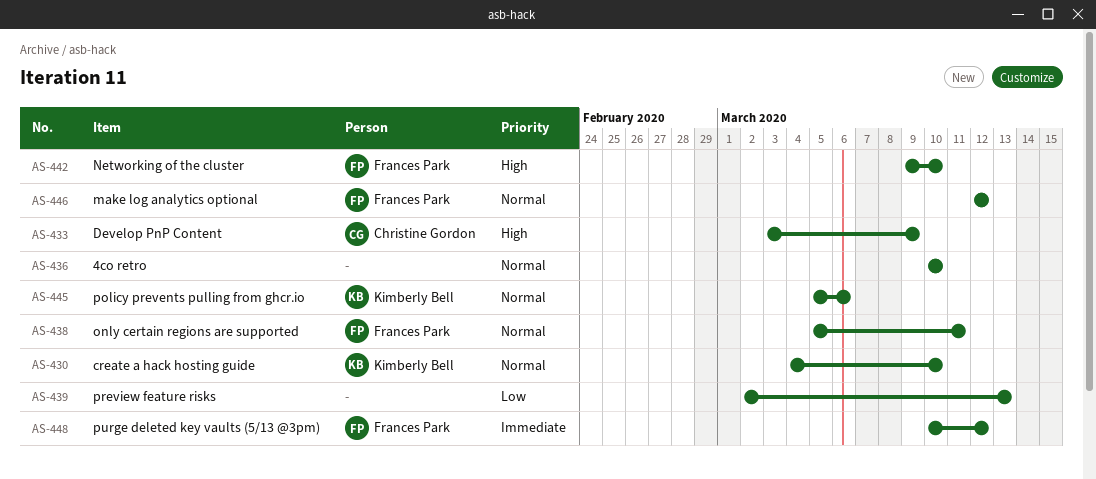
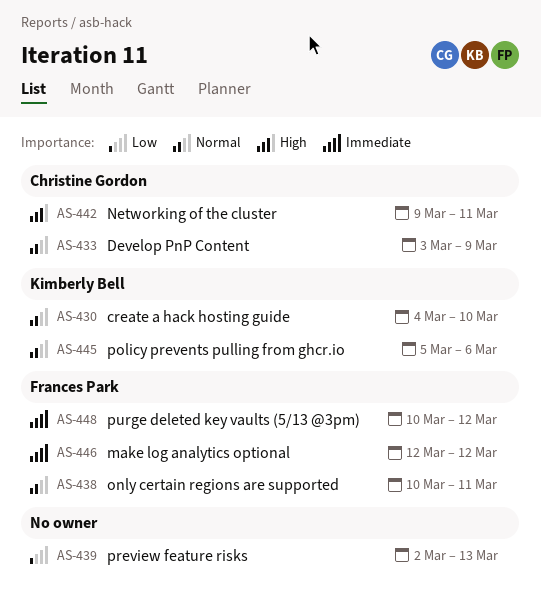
AS-433, priority: High -> Normal
AS-436: present -> none
AS-438, start: Mar 5 -> Mar 10
AS-442, owner: Frances Park -> Christine Gordon
AS-442, due: Mar 10 -> Mar 11
AS-446, priority: Normal -> Immediate

